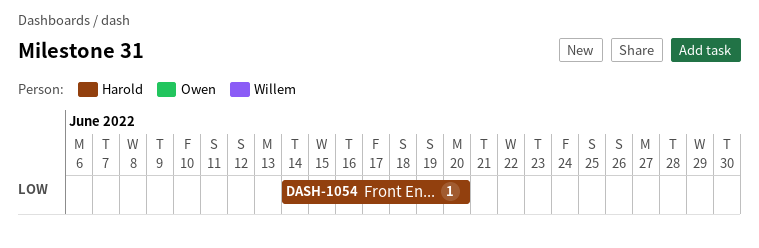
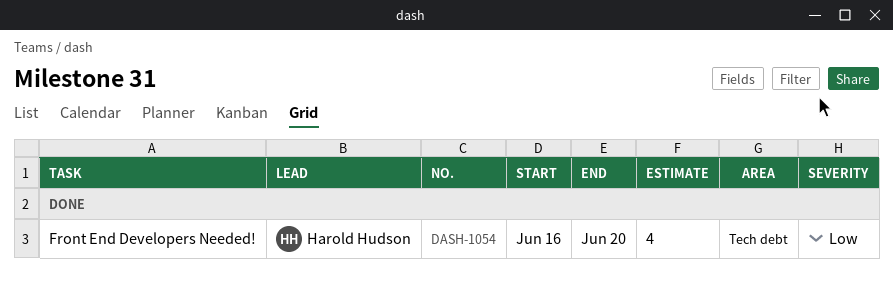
DASH-1054, estimate: 1 -> 4
DASH-1054, start: Jun 14 -> Jun 16

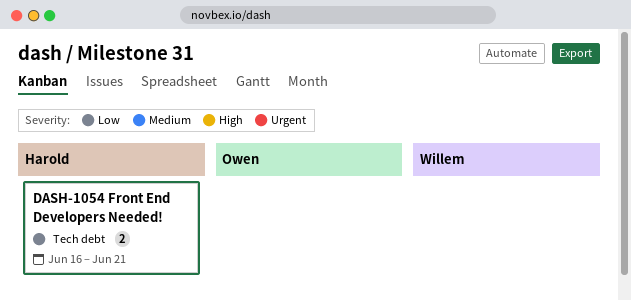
DASH-1054, estimate: 4 -> 2
DASH-1054, due: Jun 20 -> Jun 21

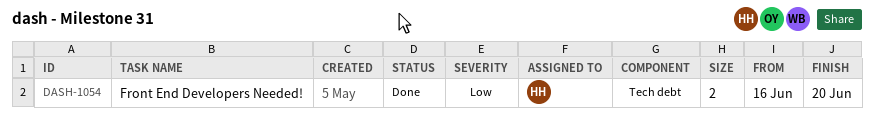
DASH-1054, due: Jun 21 -> Jun 20

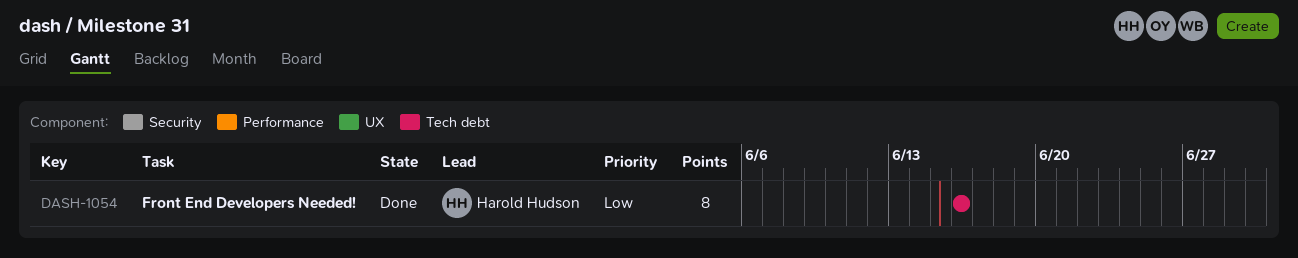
DASH-1054, estimate: 2 -> 8
DASH-1054, due: Jun 20 -> Jun 16

